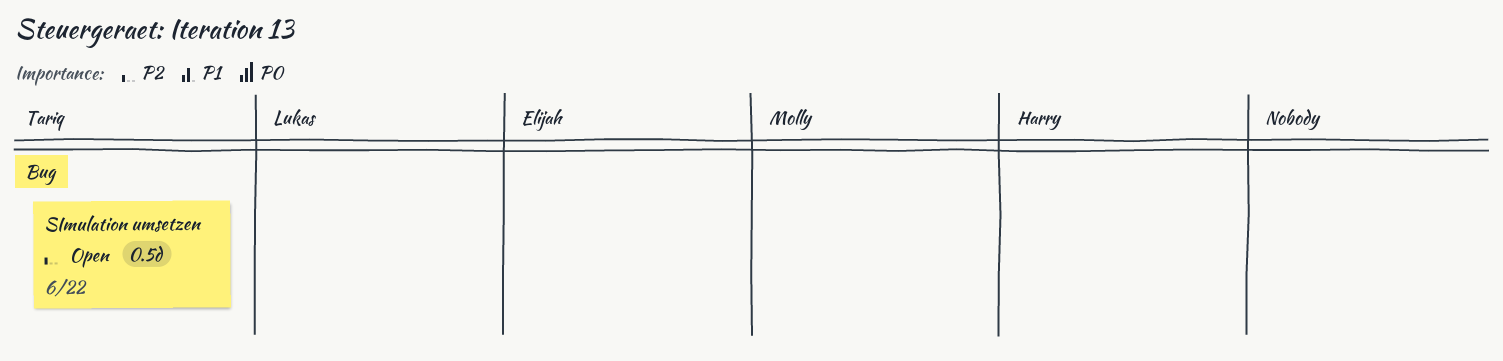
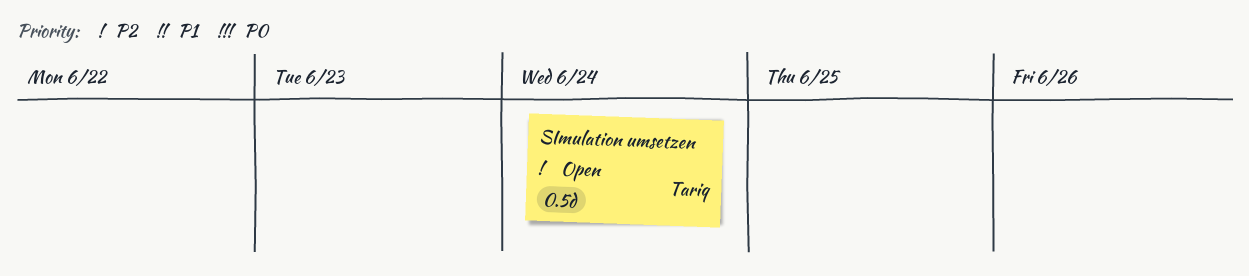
SImulation umsetzen, due: Jun 22 -> Jun 24

